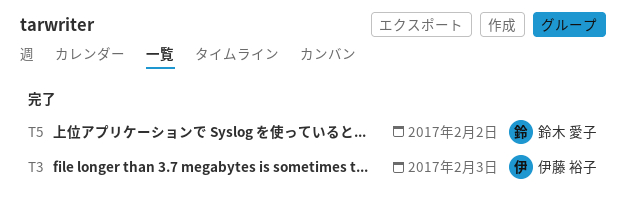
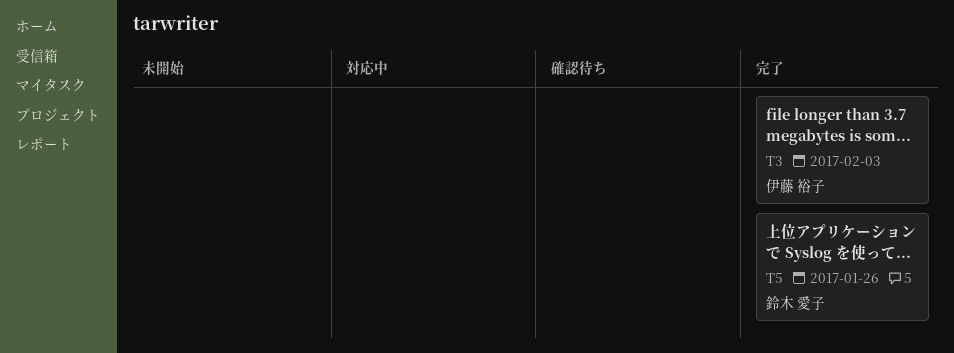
T5, due: Feb 2 -> Jan 26

